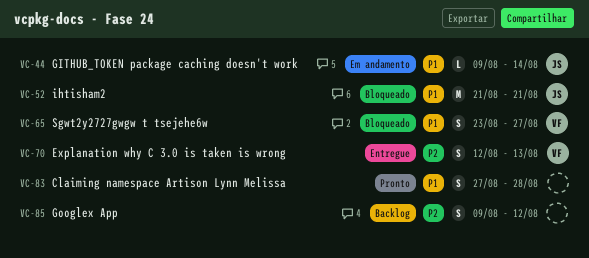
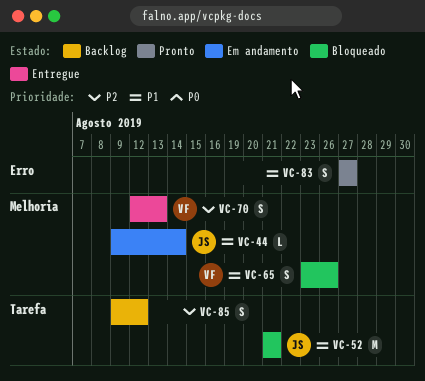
VC-65, due: Aug 27 -> Aug 26
VC-83, due: Aug 28 -> Aug 27

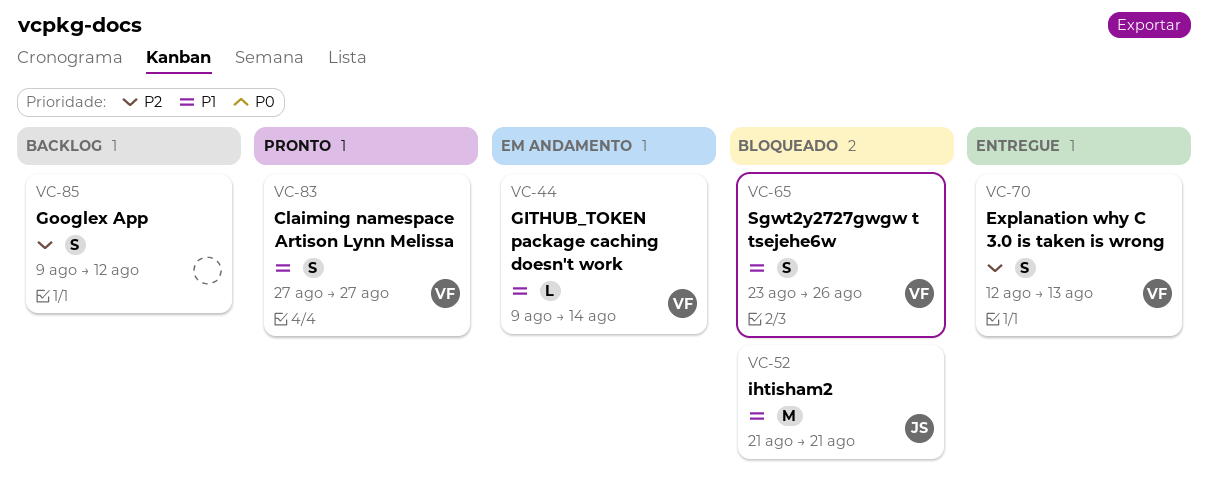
VC-44, owner: JS -> VF
VC-83, owner: none -> VF

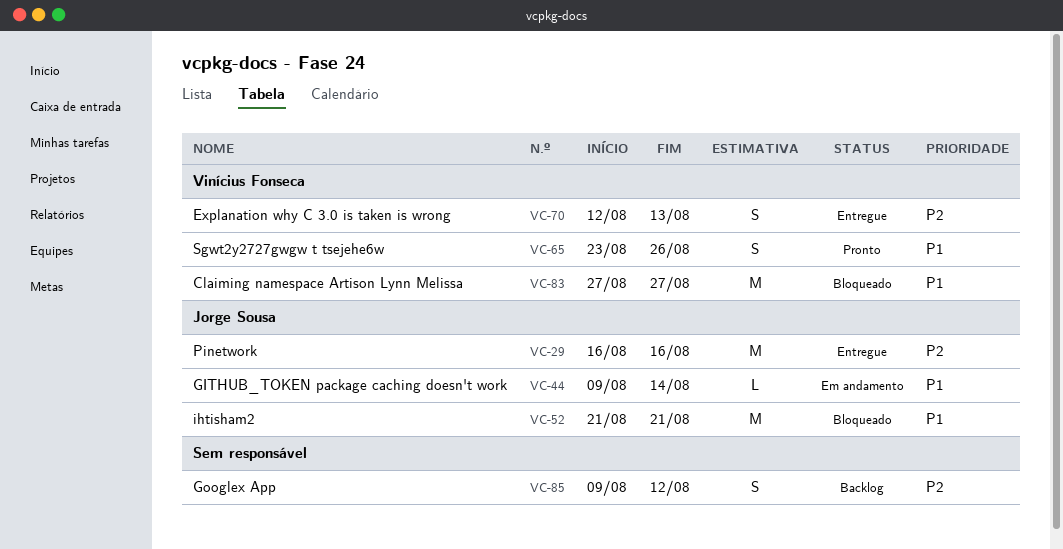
VC-29: none -> present
VC-44, owner: Vinícius Fonseca -> Jorge Sousa
VC-65, status: Bloqueado -> Pronto
VC-83, status: Pronto -> Bloqueado
VC-83, estimate: S -> M

